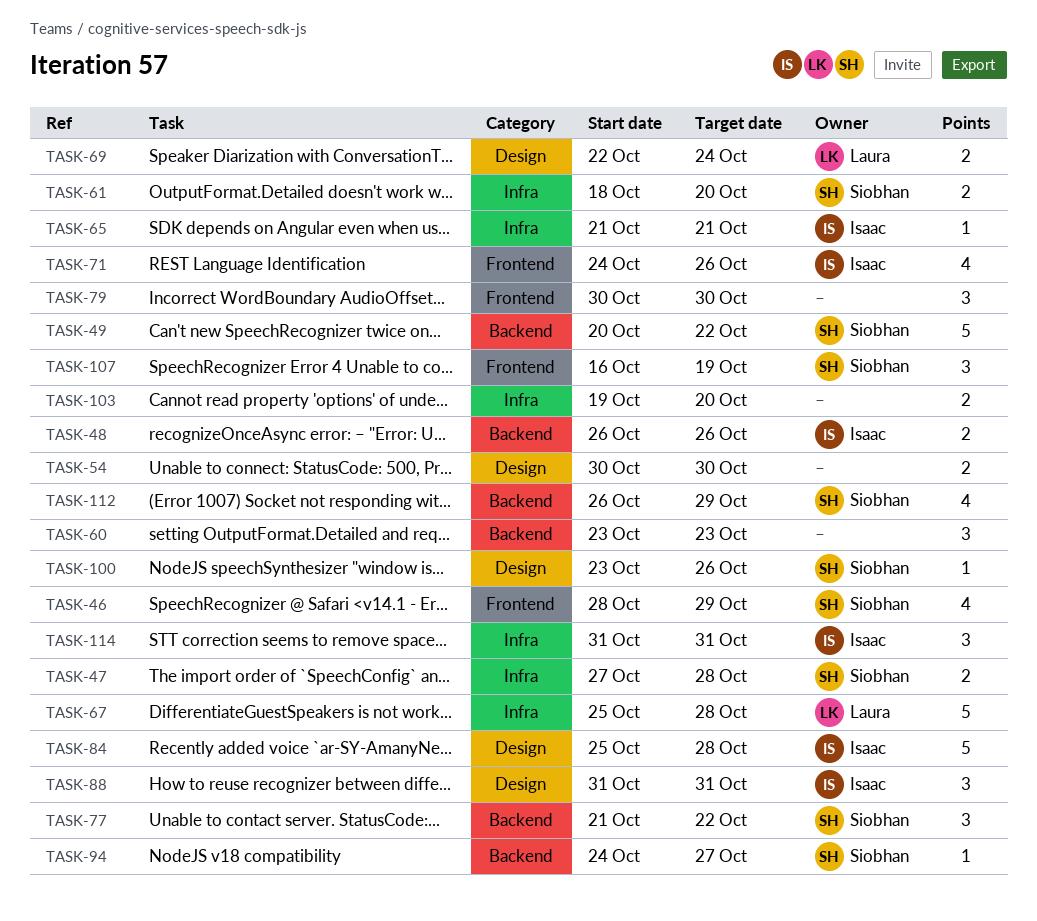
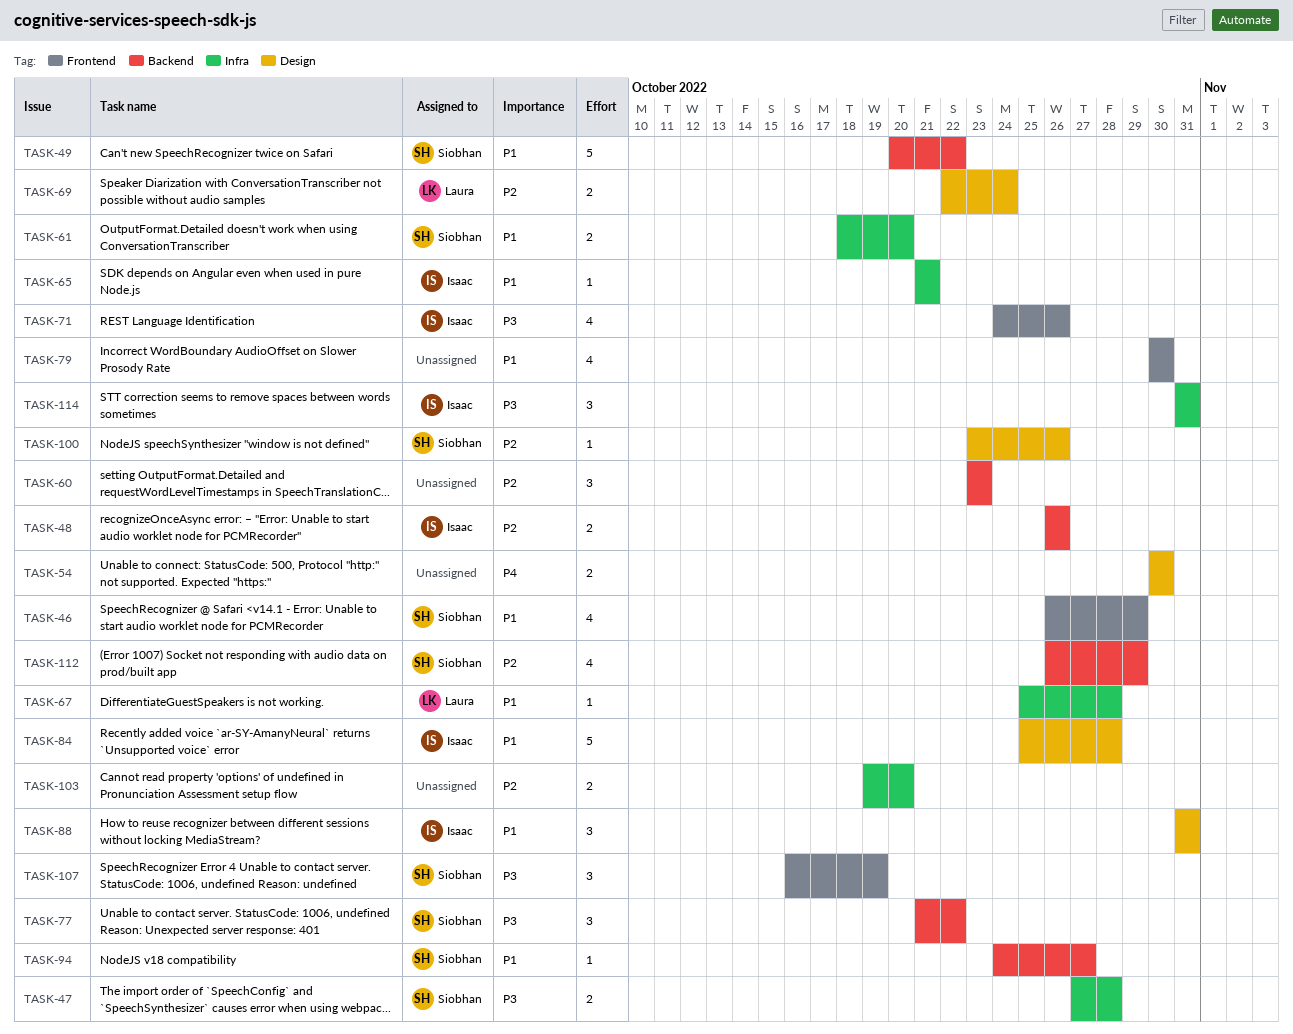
TASK-46, start: Oct 28 -> Oct 26
TASK-67, estimate: 5 -> 1
TASK-79, estimate: 3 -> 4

